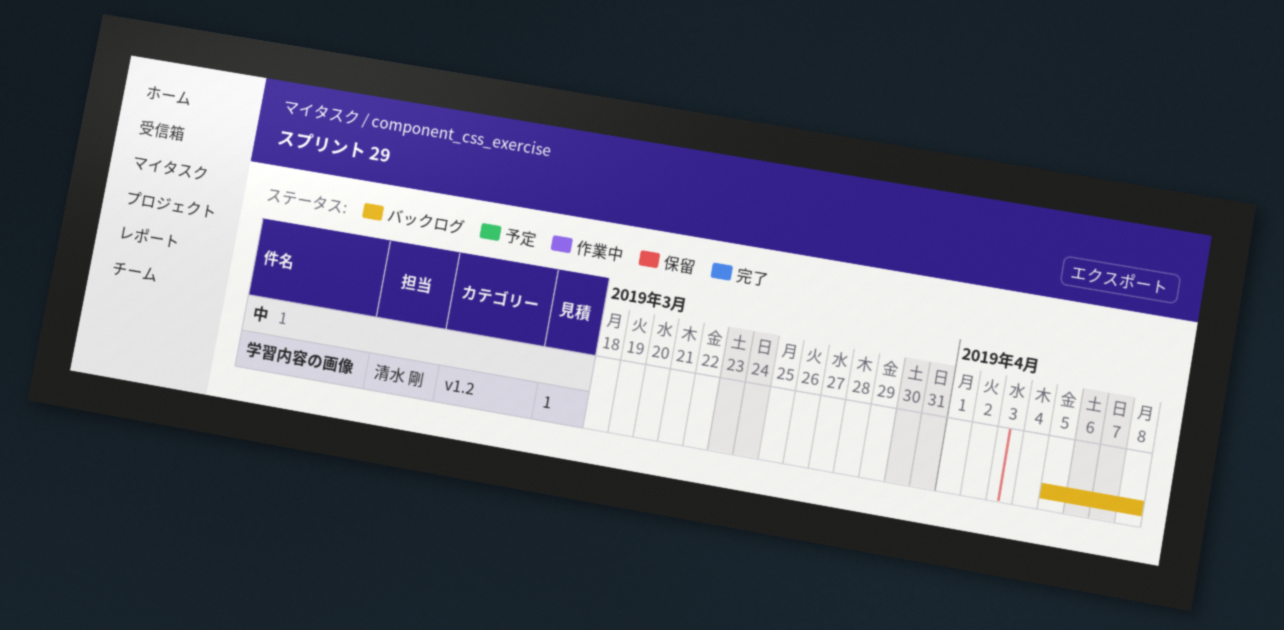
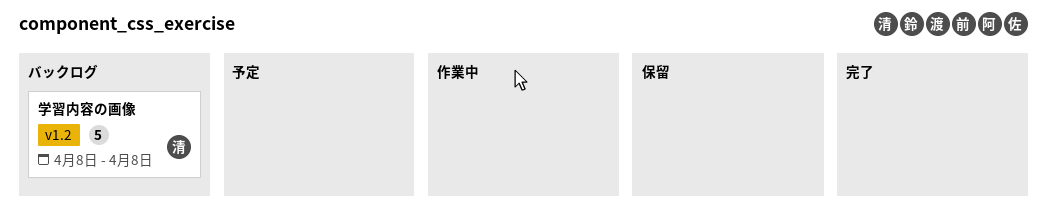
学習内容の画像, estimate: 1 -> 5
学習内容の画像, start: Apr 5 -> Apr 8

